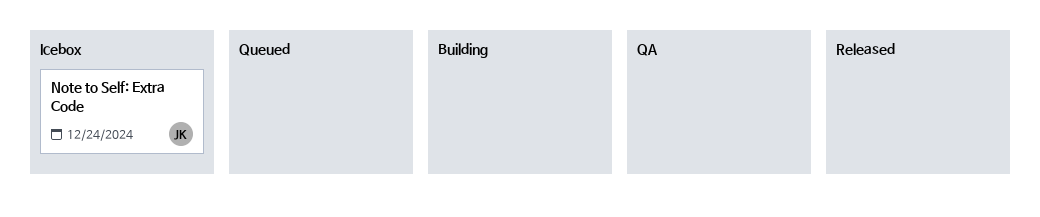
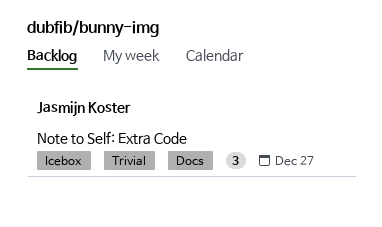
Note to Self: Extra Code, due: Dec 24 -> Dec 27

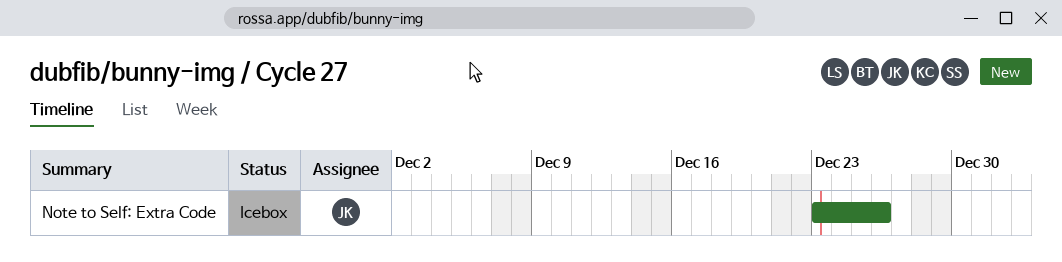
Note to Self: Extra Code, due: Dec 27 -> Dec 26

